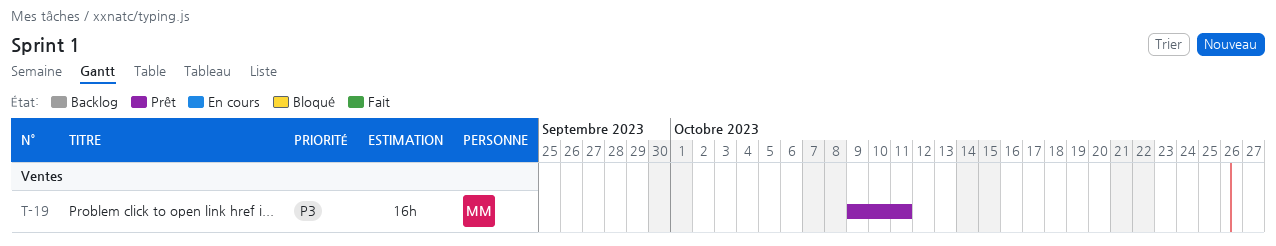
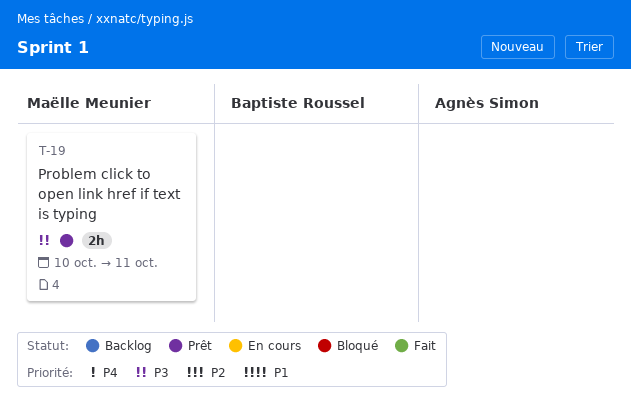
T-19, estimate: 16h -> 2h
T-19, start: Oct 9 -> Oct 10

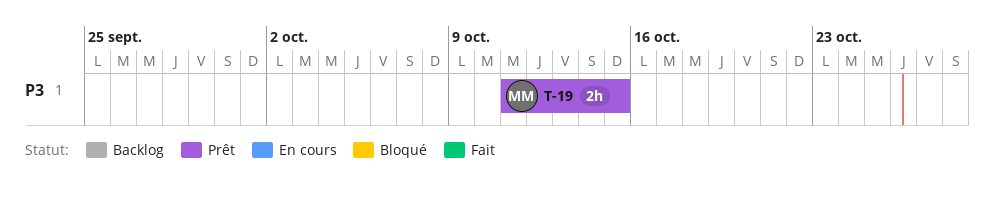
T-19, start: Oct 10 -> Oct 11
T-19, due: Oct 11 -> Oct 15

